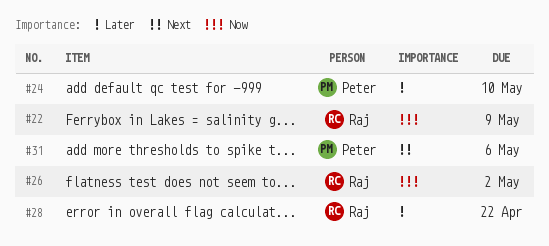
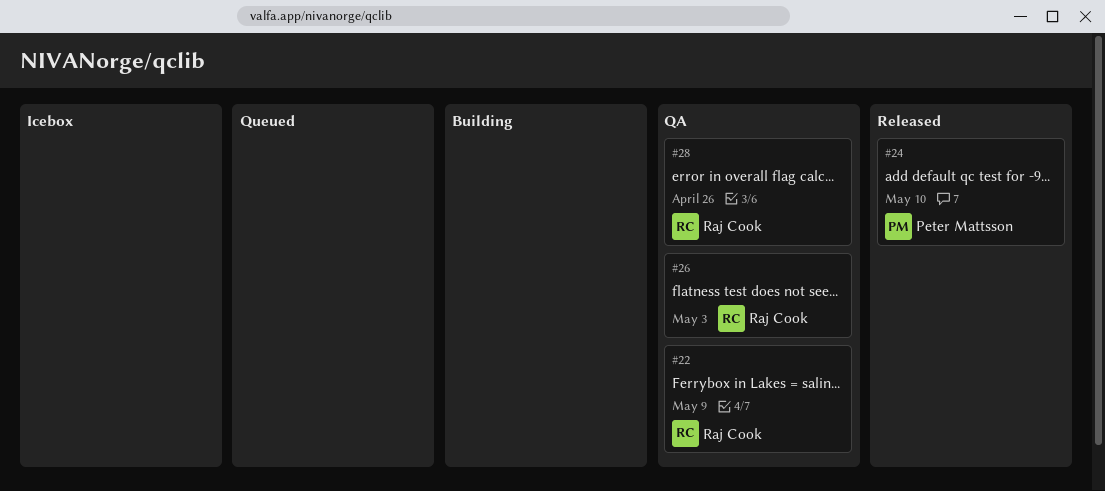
#26, due: May 2 -> May 3
#28, due: Apr 22 -> Apr 26
#31: present -> none

